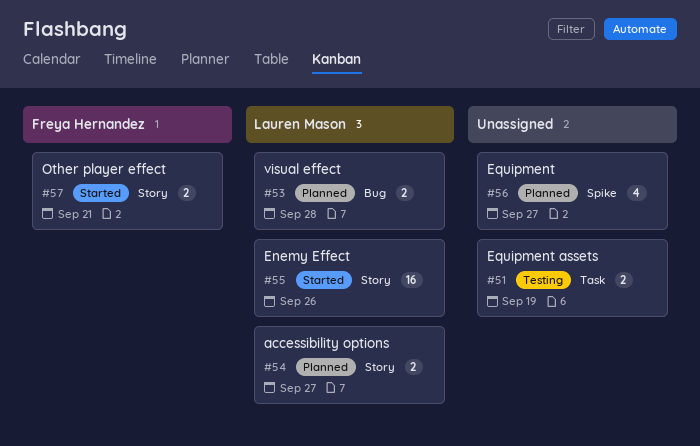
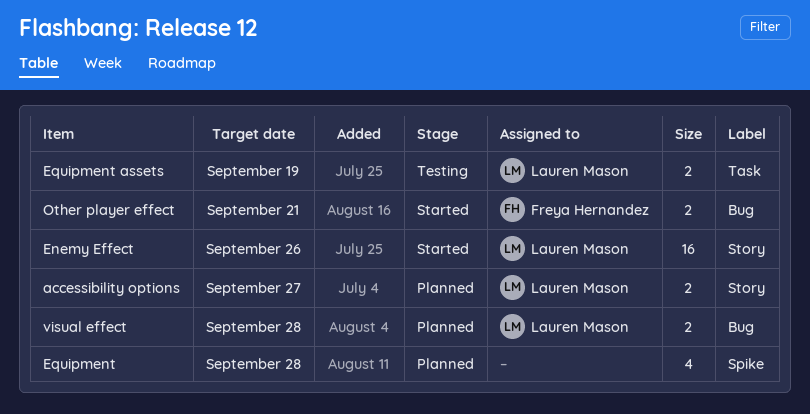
Equipment, due: Sep 27 -> Sep 28
Equipment assets, owner: none -> Lauren Mason
Other player effect, label: Story -> Bug

